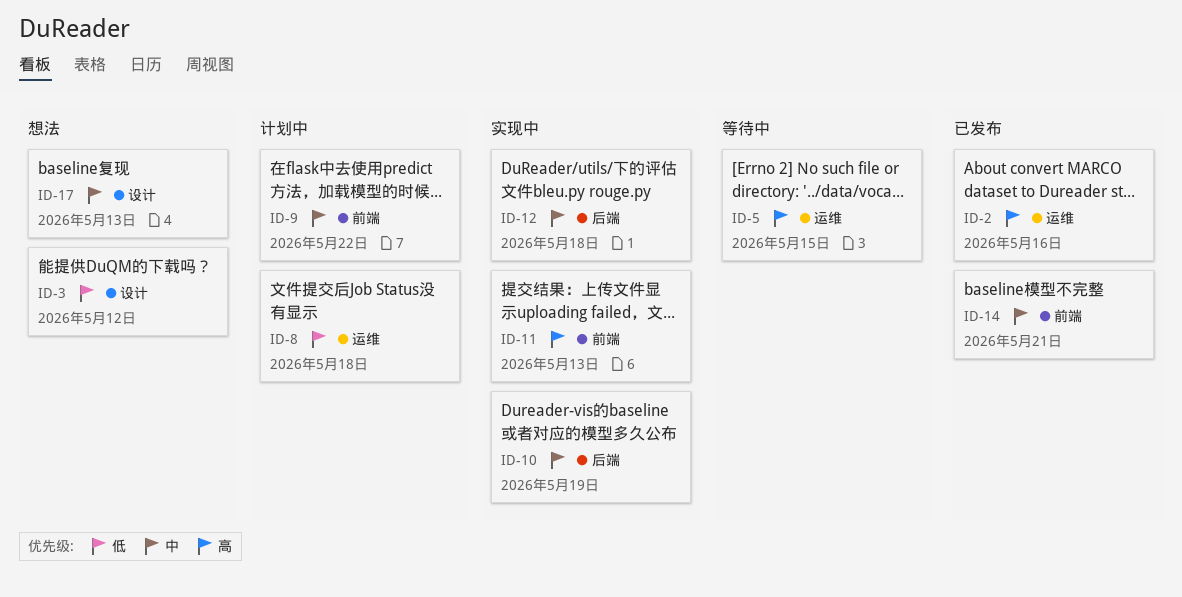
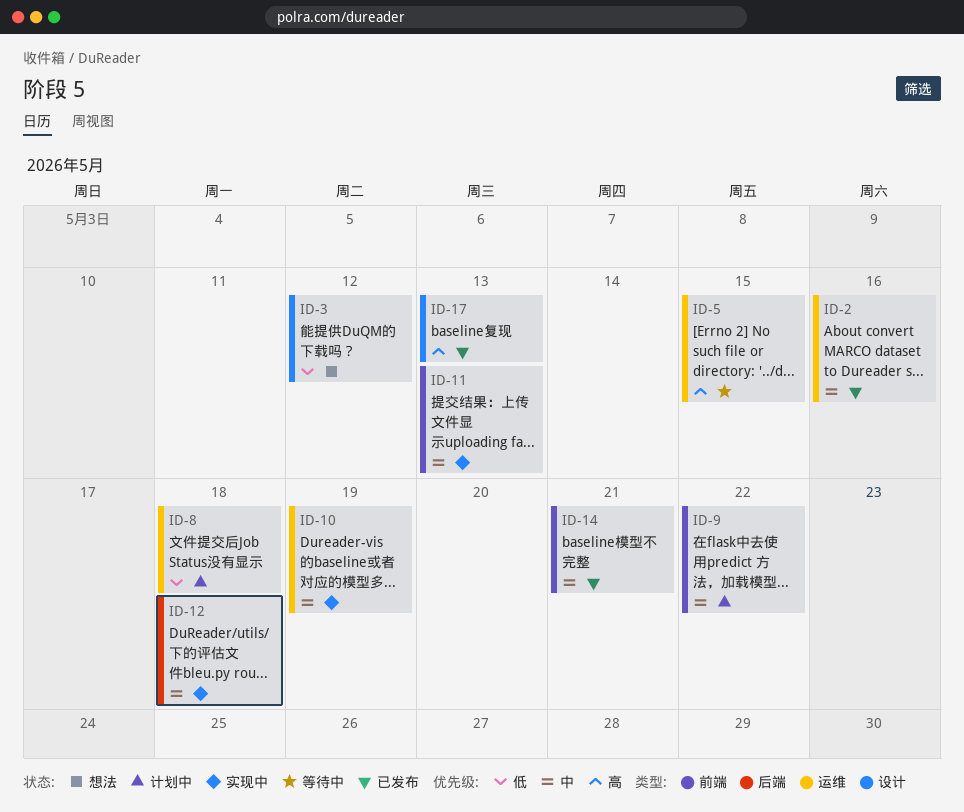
ID-2, priority: 高 -> 中
ID-10, label: 后端 -> 运维
ID-11, priority: 高 -> 中
ID-17, status: 想法 -> 已发布
ID-17, priority: 中 -> 高

